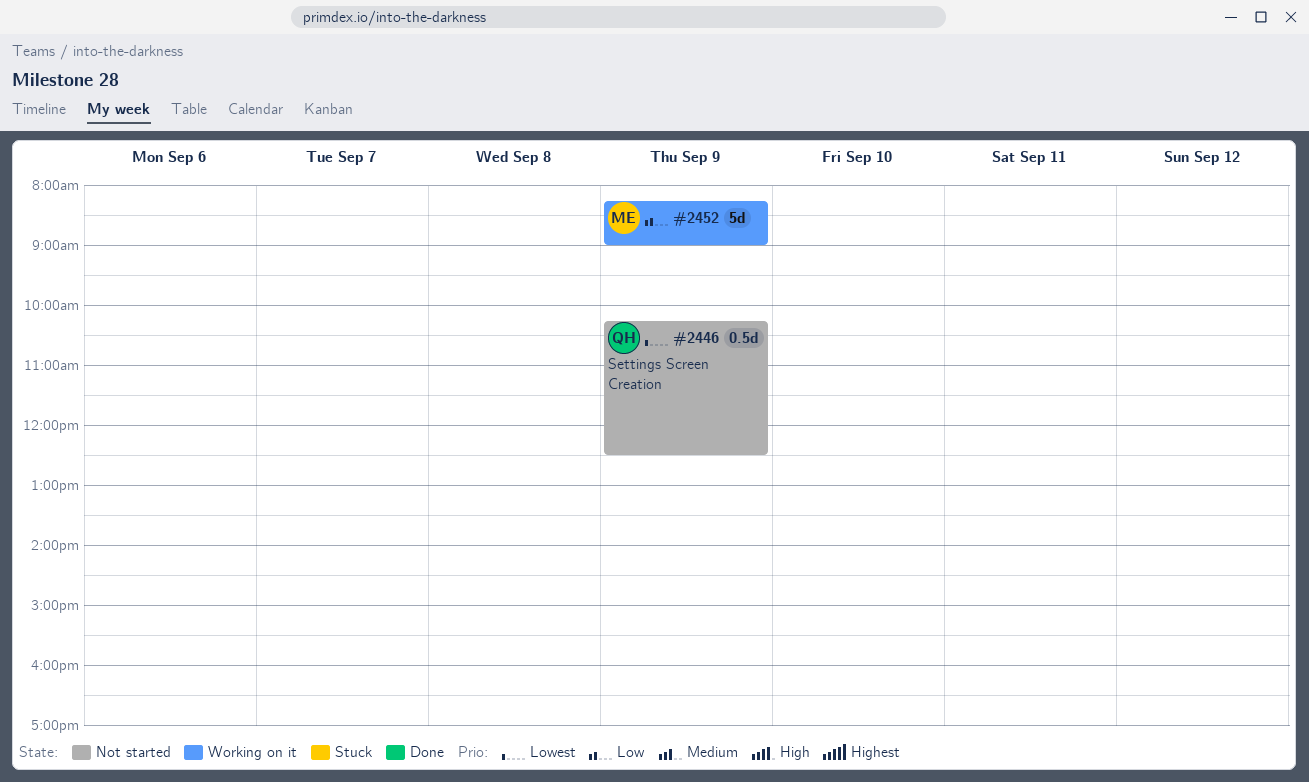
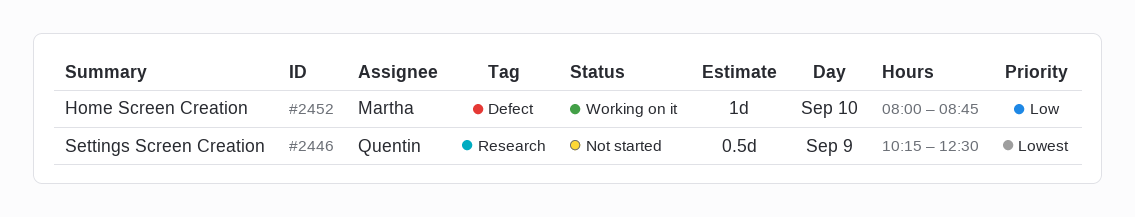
#2452, estimate: 5d -> 1d
#2452, day: Sep 9 -> Sep 10
#2452, begins: 08:15 -> 08:00
#2452, ends: 09:00 -> 08:45

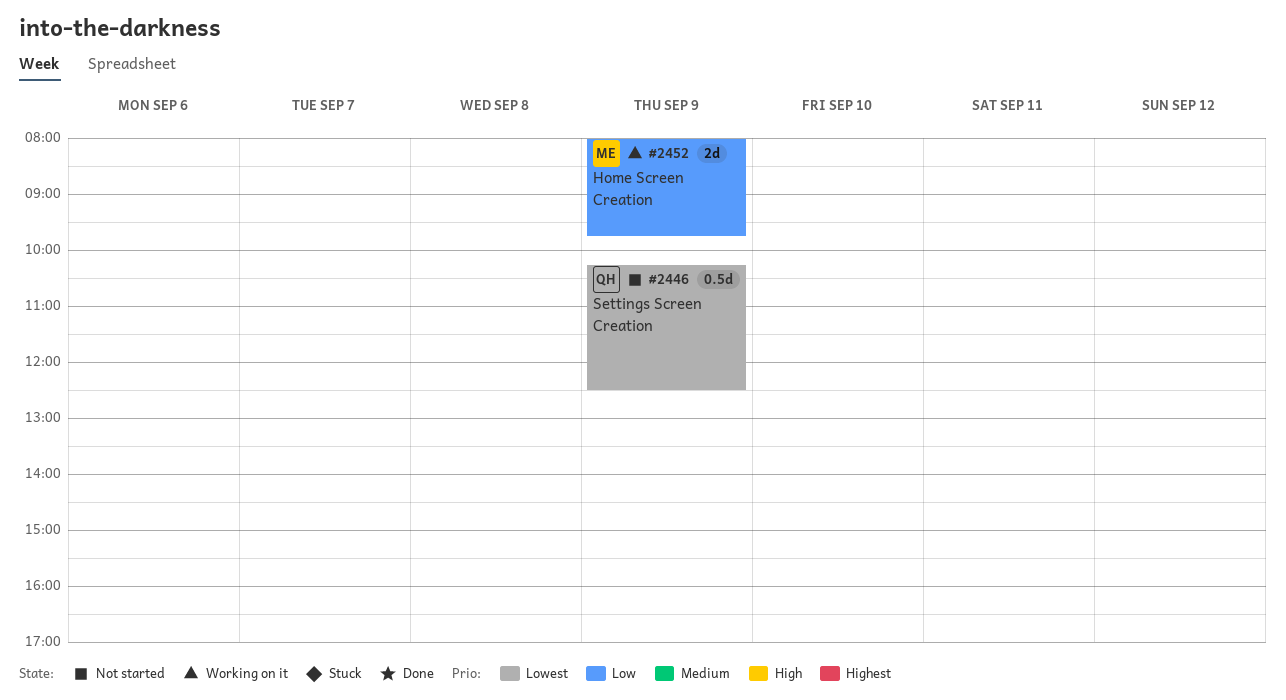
#2452, estimate: 1d -> 2d
#2452, day: Sep 10 -> Sep 9
#2452, ends: 08:45 -> 09:45

